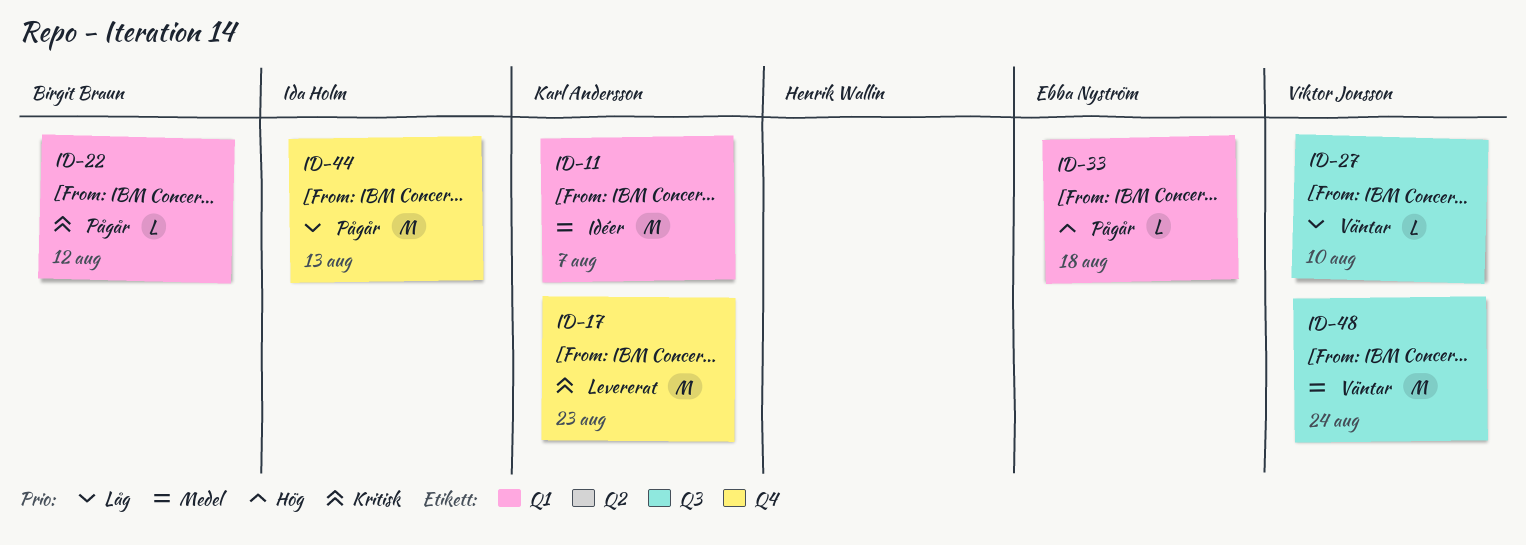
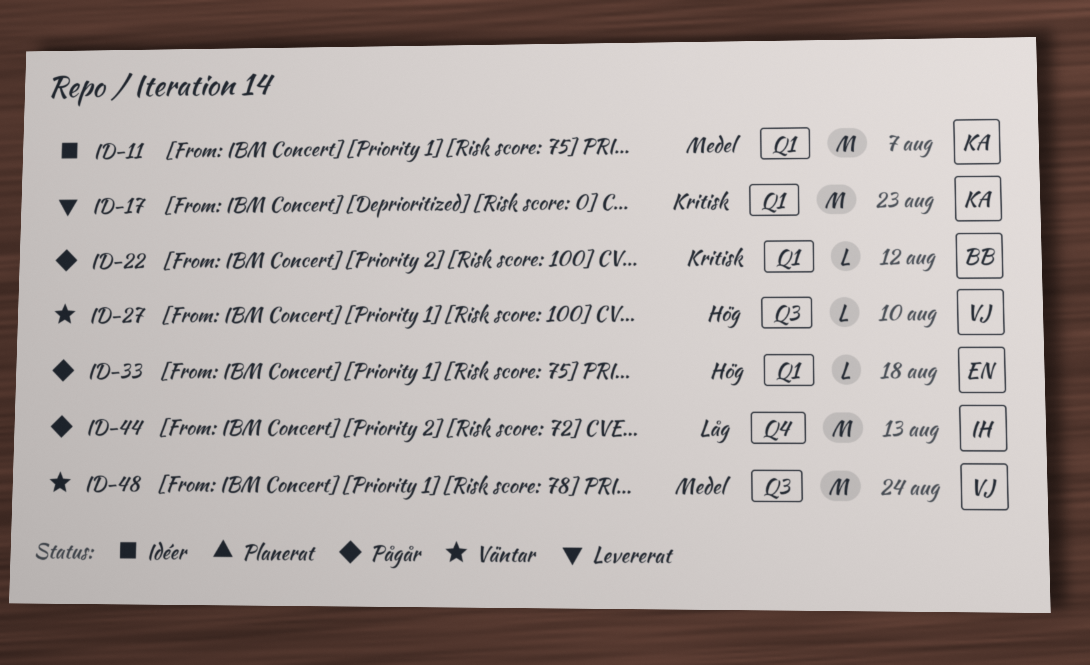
ID-17, label: Q4 -> Q1
ID-27, priority: Låg -> Hög

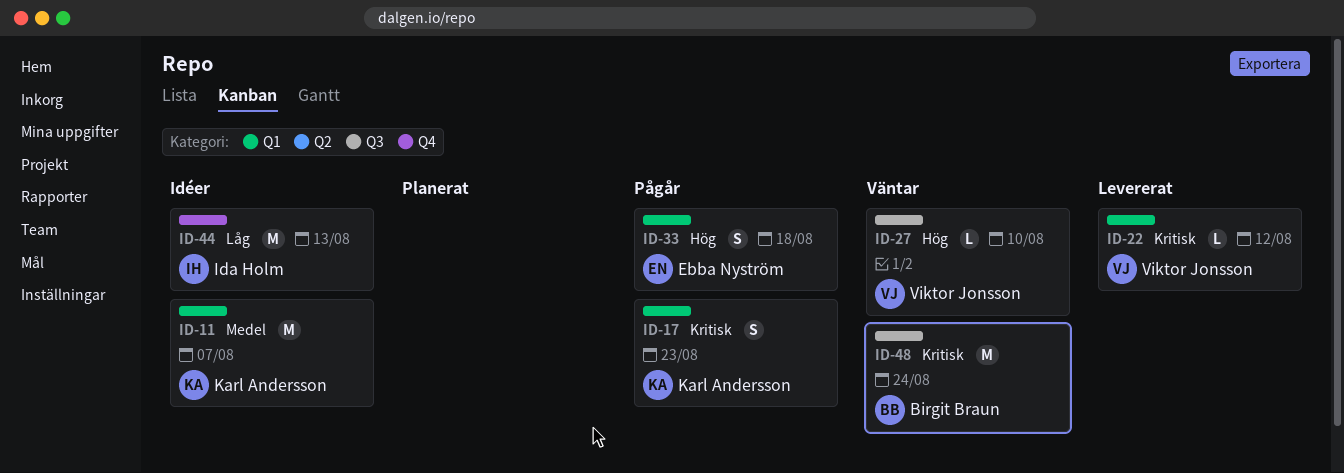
ID-17, status: Levererat -> Pågår
ID-17, estimate: M -> S
ID-22, status: Pågår -> Levererat
ID-22, owner: Birgit Braun -> Viktor Jonsson
ID-33, estimate: L -> S
ID-44, status: Pågår -> Idéer
ID-48, owner: Viktor Jonsson -> Birgit Braun
ID-48, priority: Medel -> Kritisk

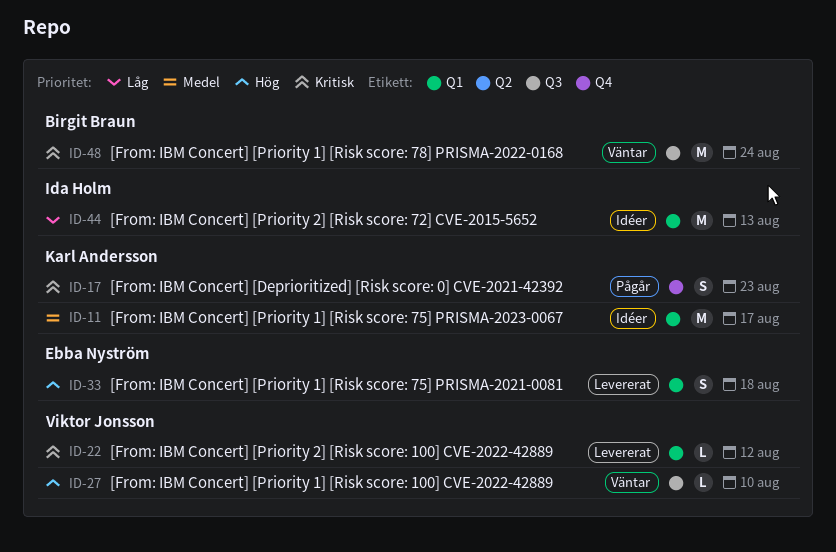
ID-11, due: Aug 7 -> Aug 17
ID-17, label: Q1 -> Q4
ID-33, status: Pågår -> Levererat
ID-44, label: Q4 -> Q1

